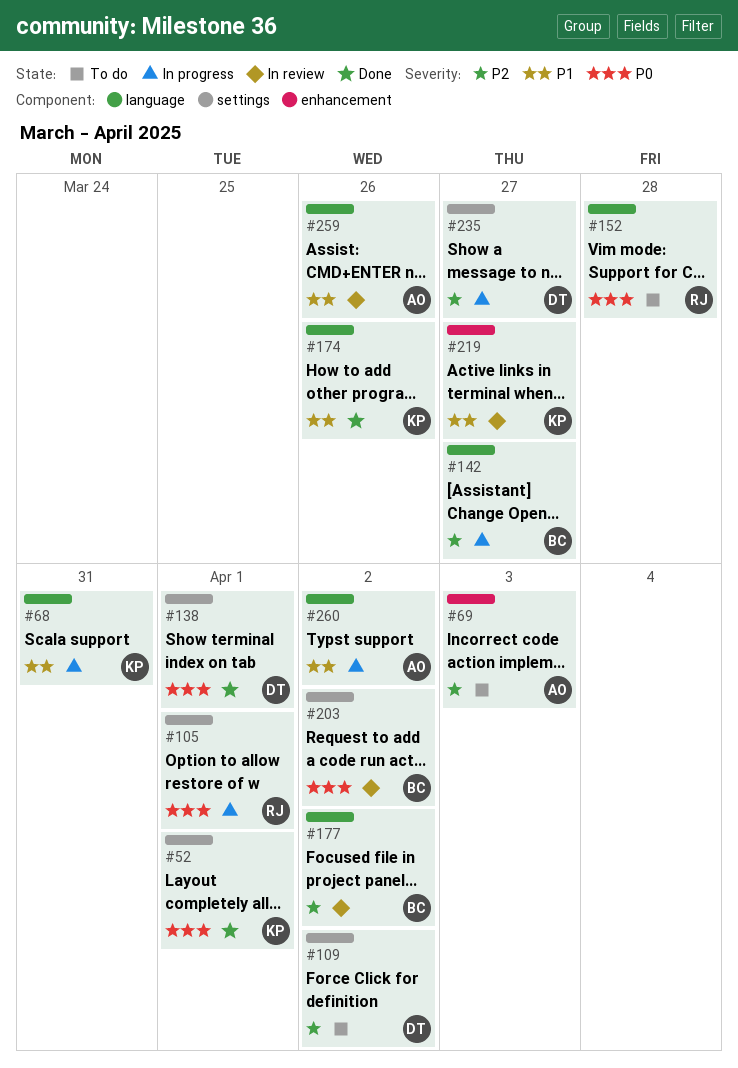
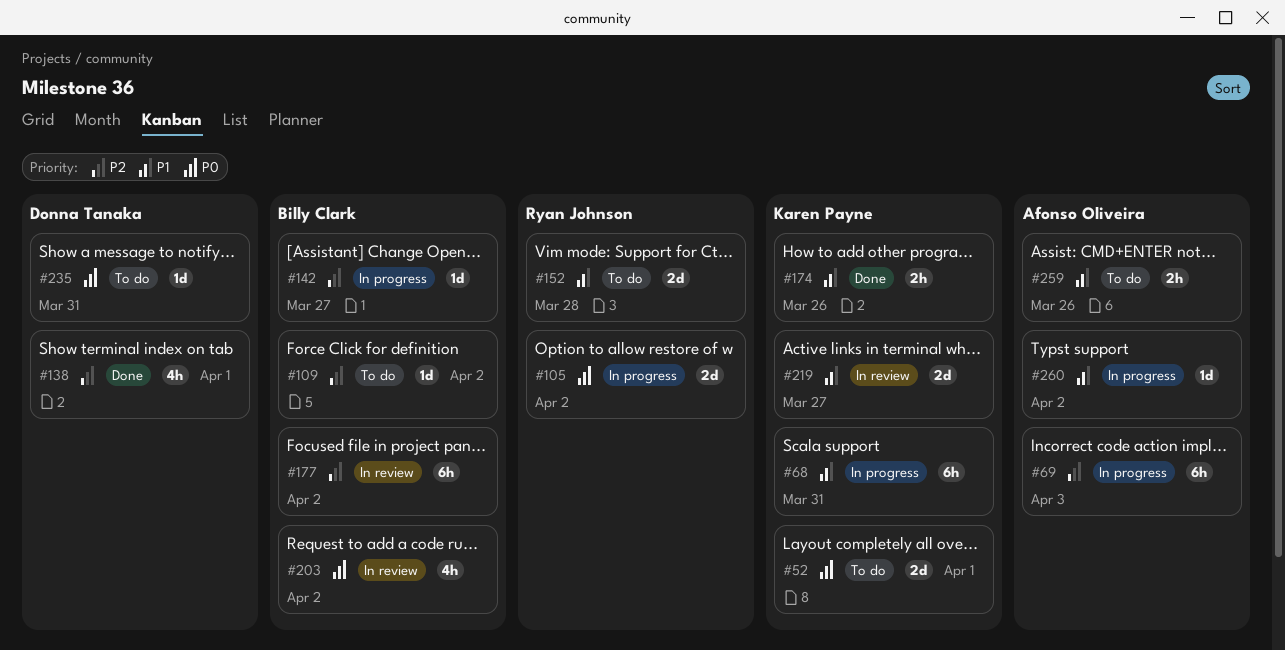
#52, status: Done -> To do
#69, status: To do -> In progress
#105, due: Apr 1 -> Apr 2
#109, owner: Donna Tanaka -> Billy Clark
#138, priority: P0 -> P2
#152, priority: P0 -> P1
#235, status: In progress -> To do
#235, priority: P2 -> P0
#235, due: Mar 27 -> Mar 31
#259, status: In review -> To do

